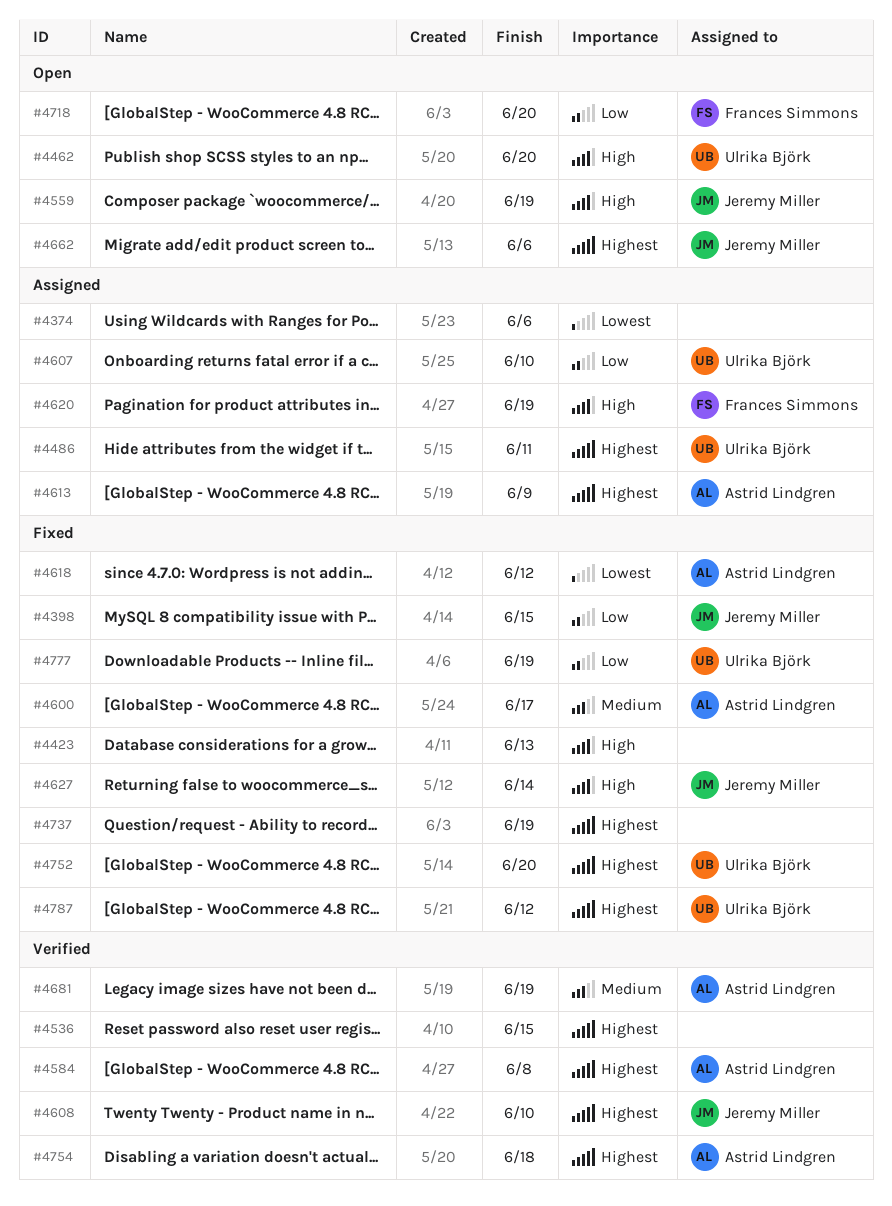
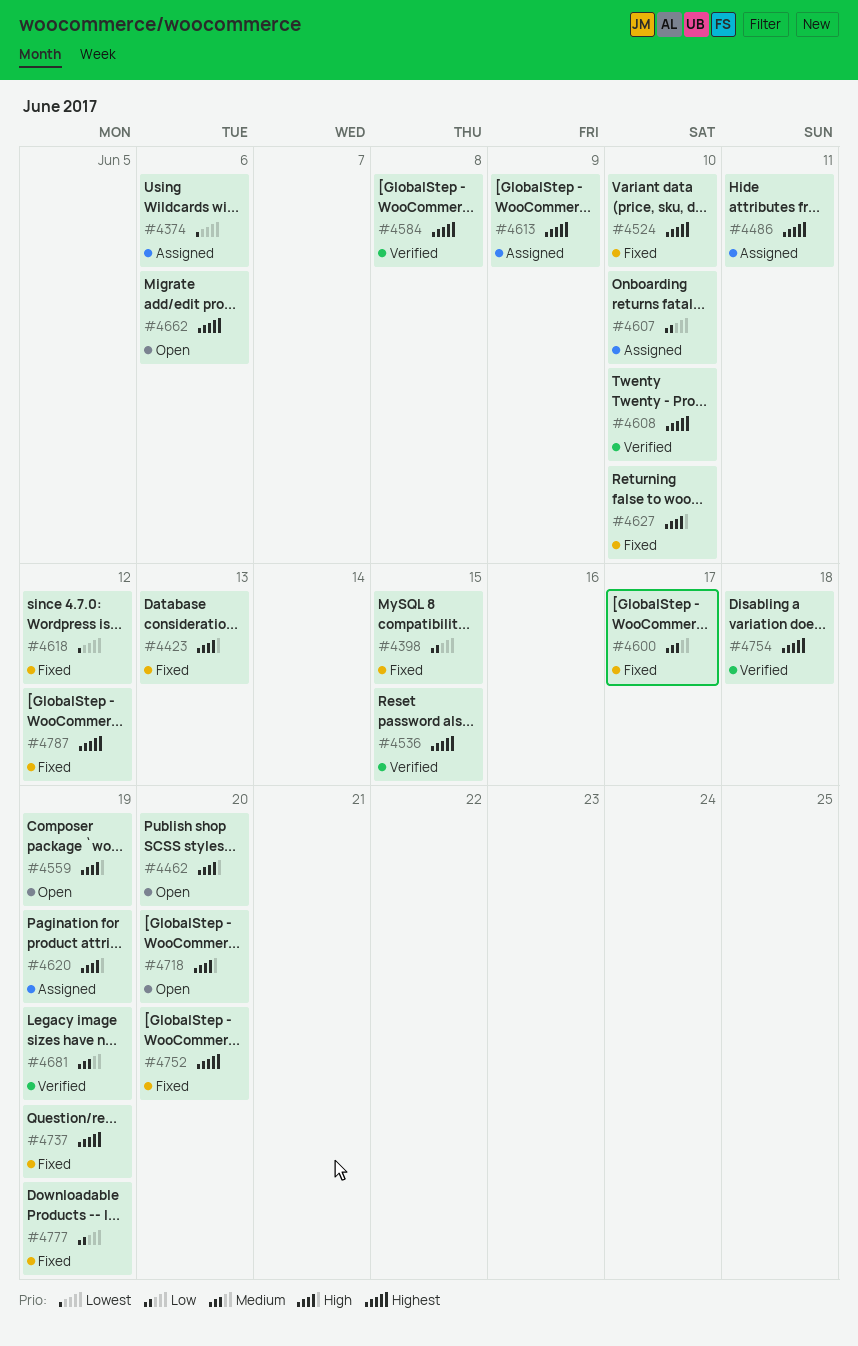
#4524: none -> present
#4627, due: Jun 14 -> Jun 10
#4718, priority: Low -> High

